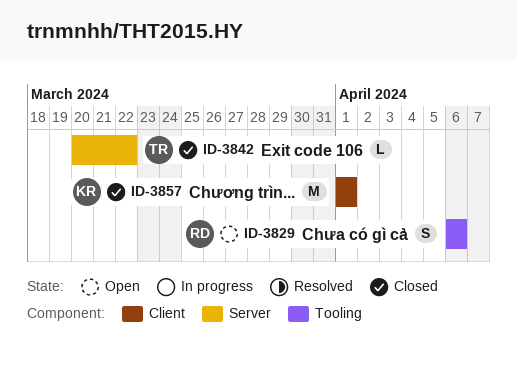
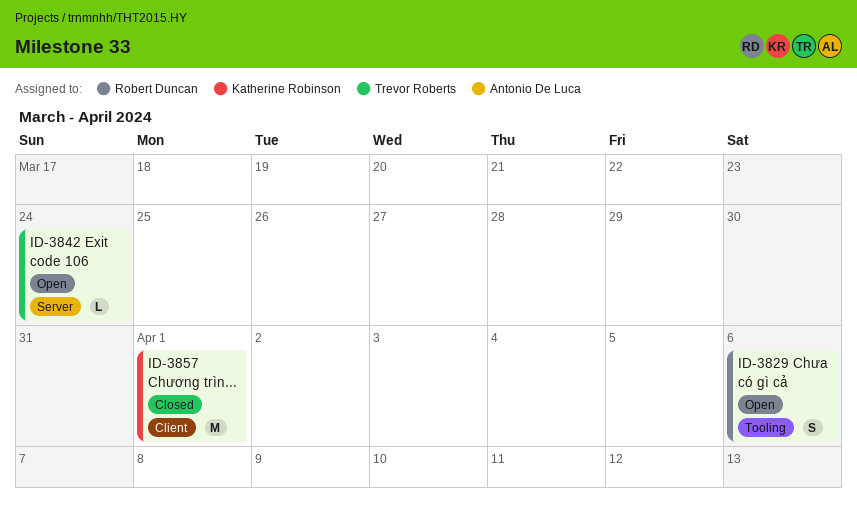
ID-3842, status: Closed -> Open
ID-3842, due: Mar 22 -> Mar 24

